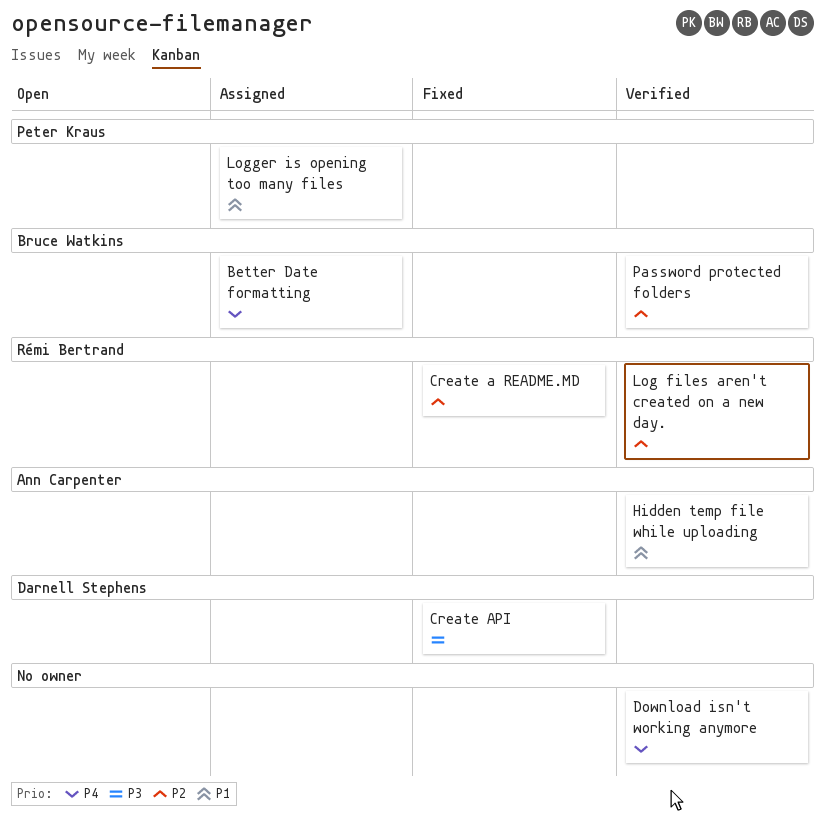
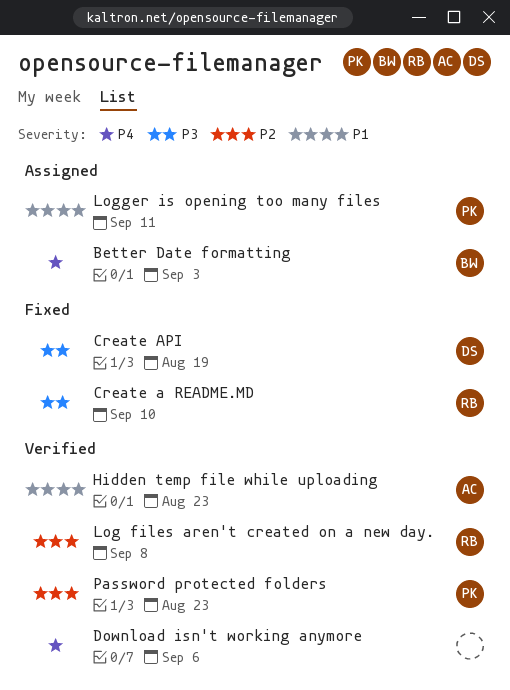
Create a README.MD, priority: P2 -> P3
Password protected folders, owner: Bruce Watkins -> Peter Kraus

